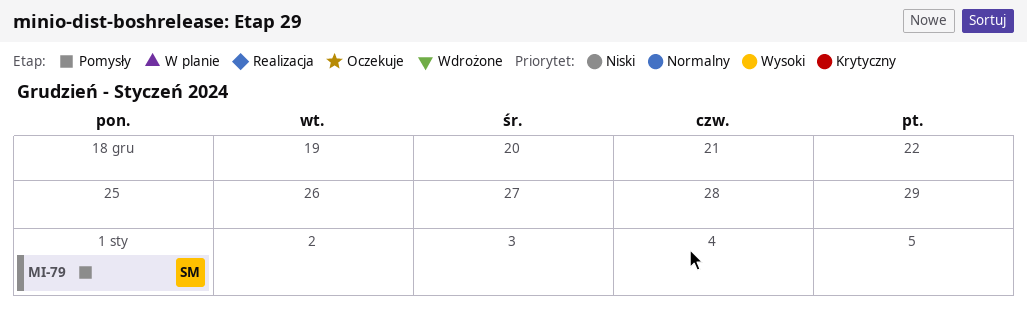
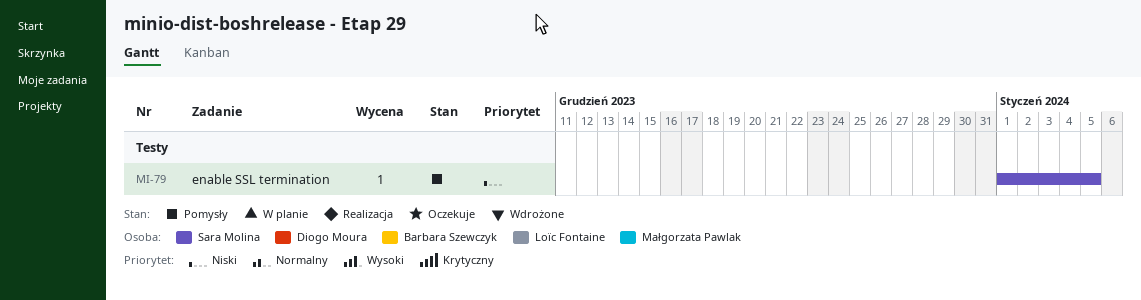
MI-79, due: Jan 1 -> Jan 5

